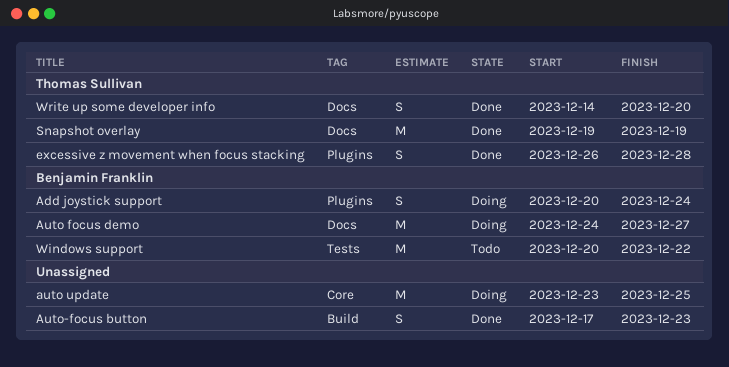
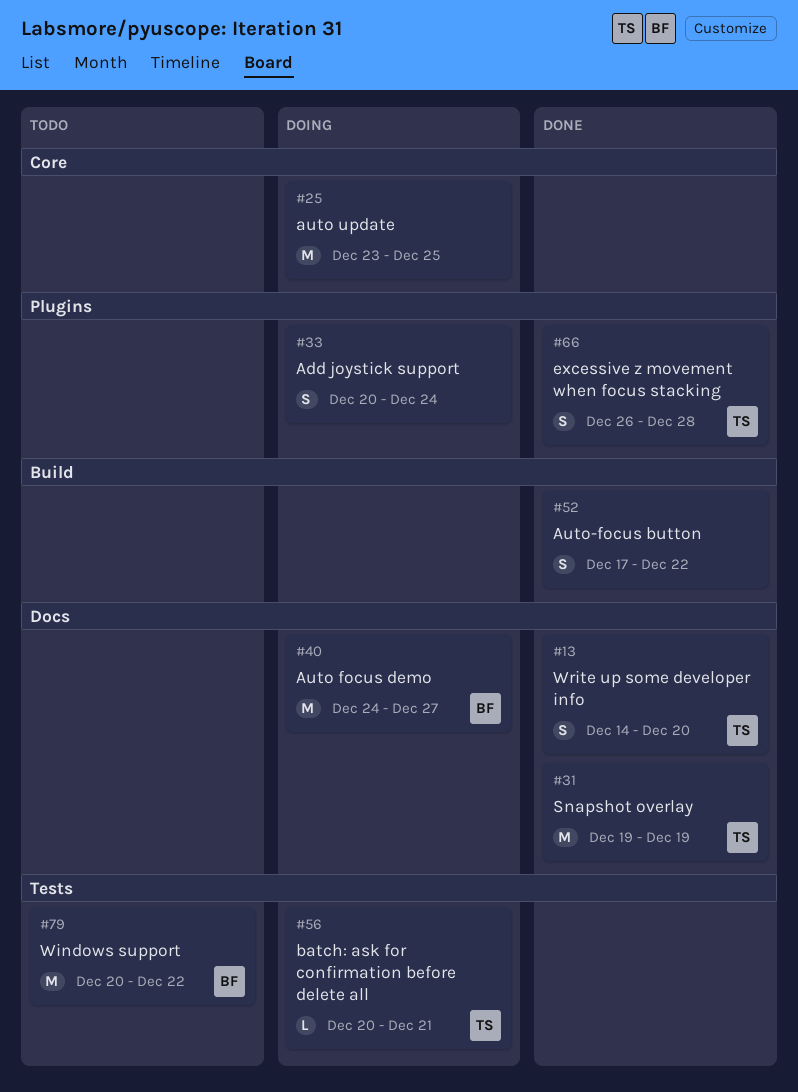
Add joystick support, owner: Benjamin Franklin -> none
Auto-focus button, due: Dec 23 -> Dec 22
batch: ask for confirmation before delete all: none -> present

